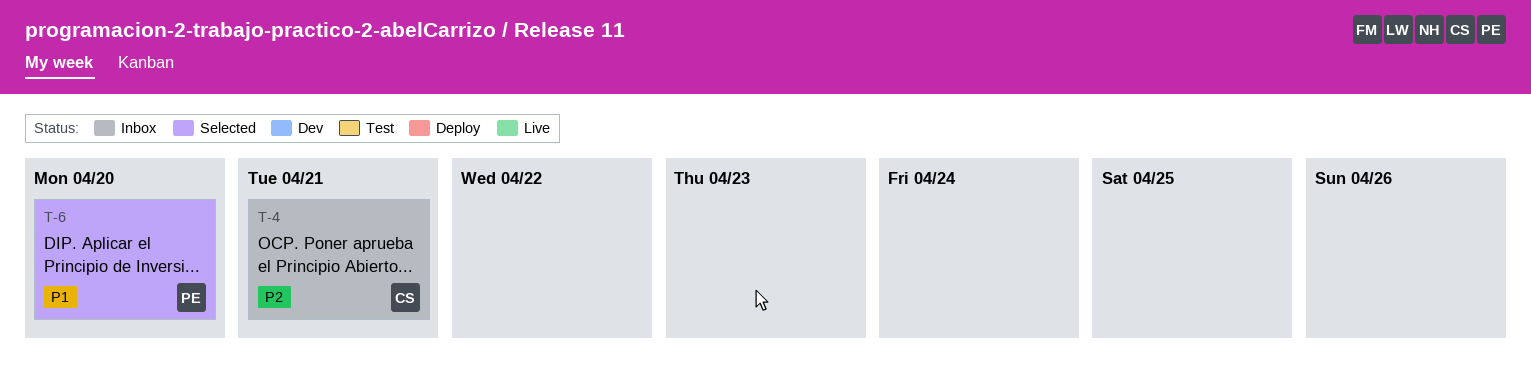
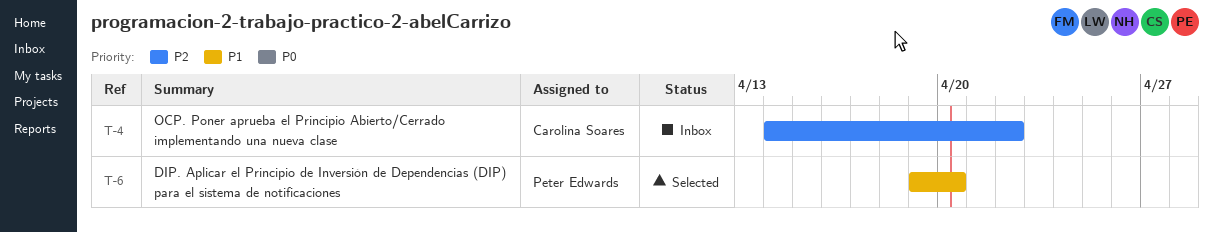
T-4, due: Apr 21 -> Apr 22

